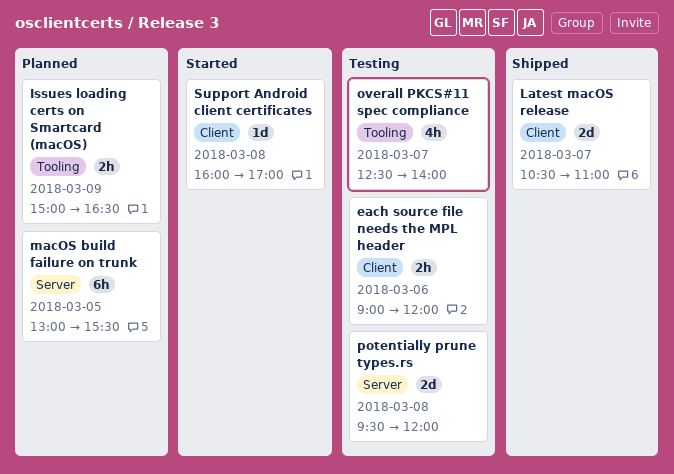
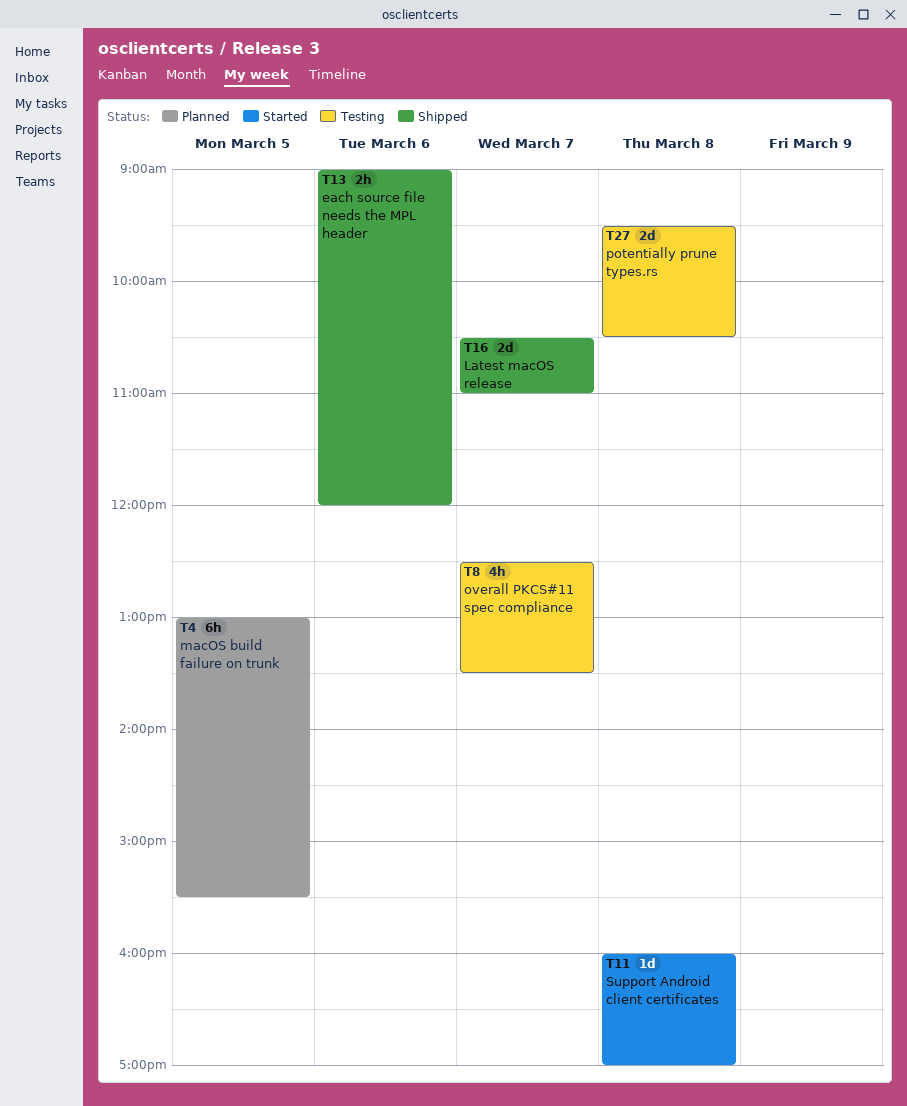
each source file needs the MPL header, status: Testing -> Shipped
Issues loading certs on Smartcard (macOS): present -> none
overall PKCS#11 spec compliance, ends: 14:00 -> 13:30
potentially prune types.rs, ends: 12:00 -> 10:30

